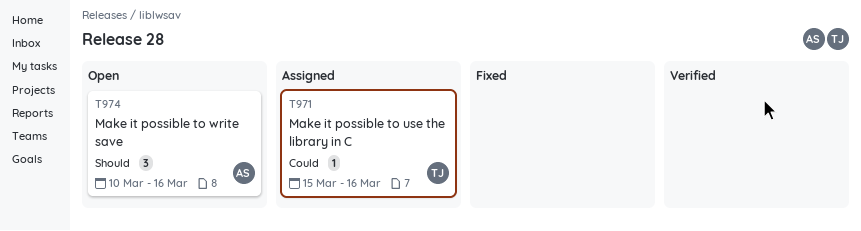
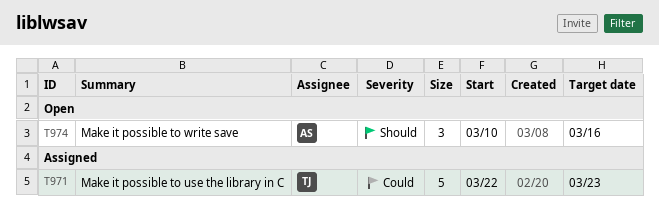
T971, estimate: 1 -> 5
T971, start: Mar 15 -> Mar 22
T971, due: Mar 16 -> Mar 23

